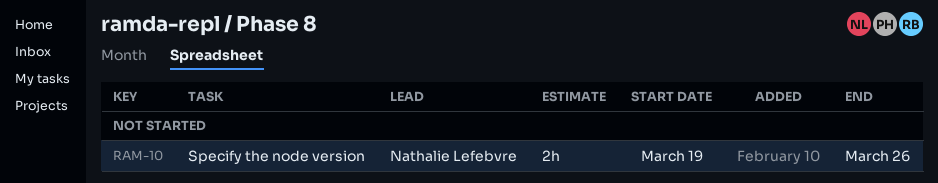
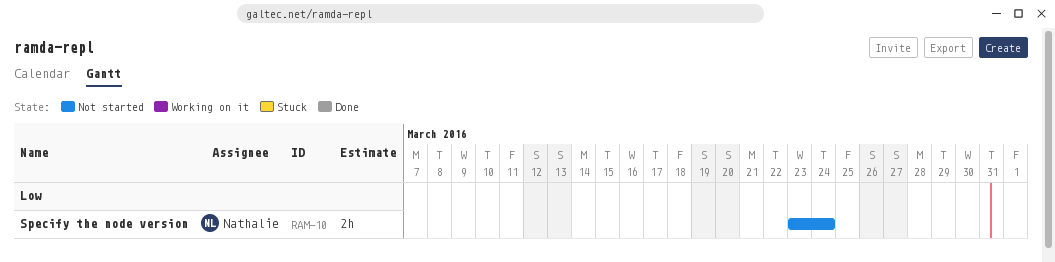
RAM-10, start: Mar 19 -> Mar 23
RAM-10, due: Mar 26 -> Mar 24

